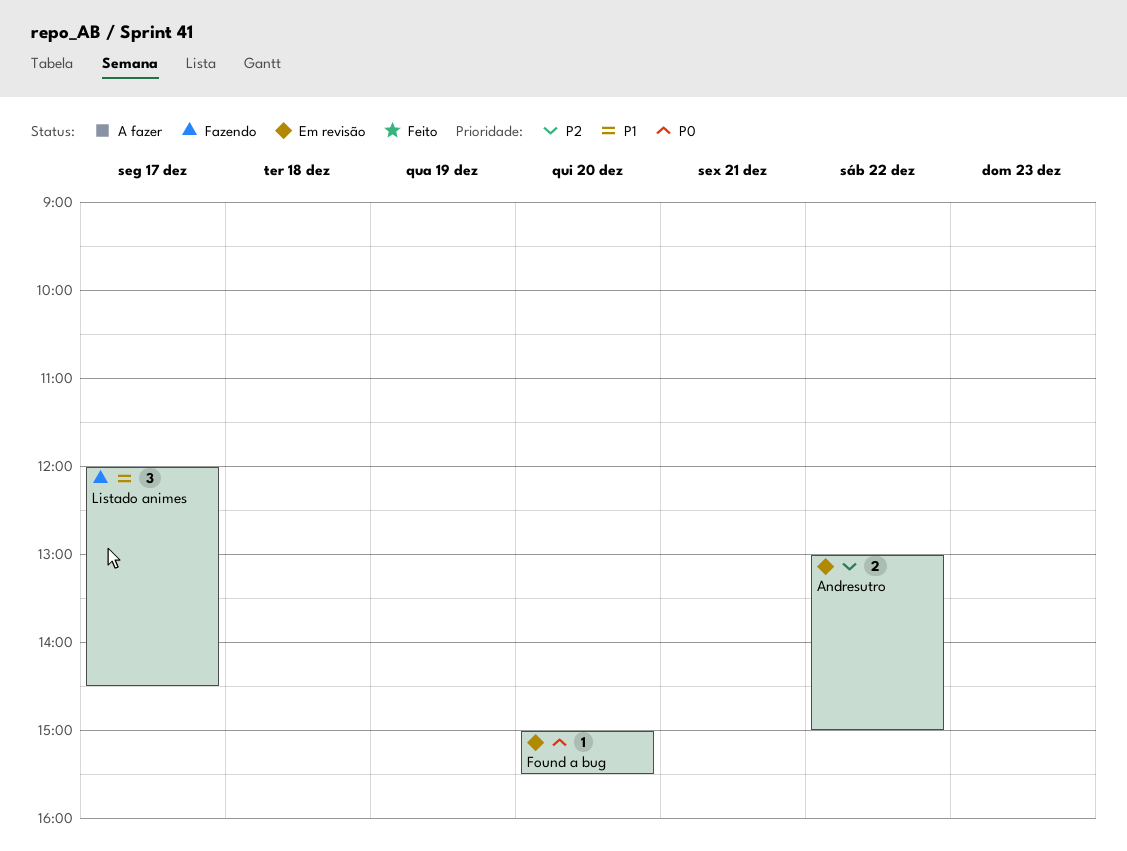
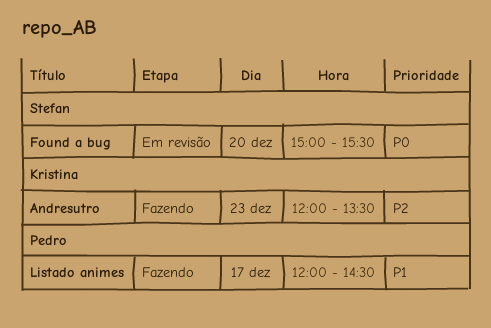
Andresutro, status: Em revisão -> Fazendo
Andresutro, day: Dec 22 -> Dec 23
Andresutro, begins: 13:00 -> 12:00
Andresutro, ends: 15:00 -> 13:30

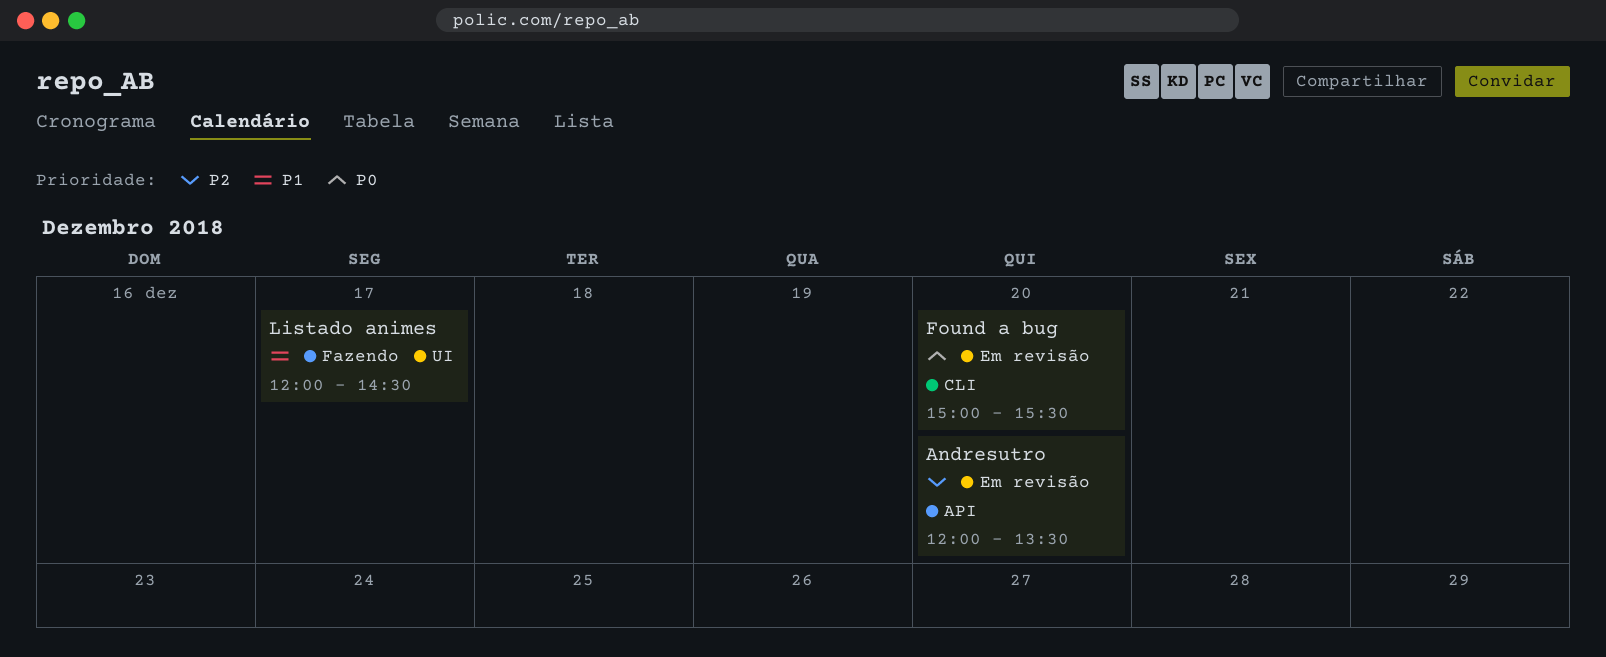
Andresutro, status: Fazendo -> Em revisão
Andresutro, day: Dec 23 -> Dec 20

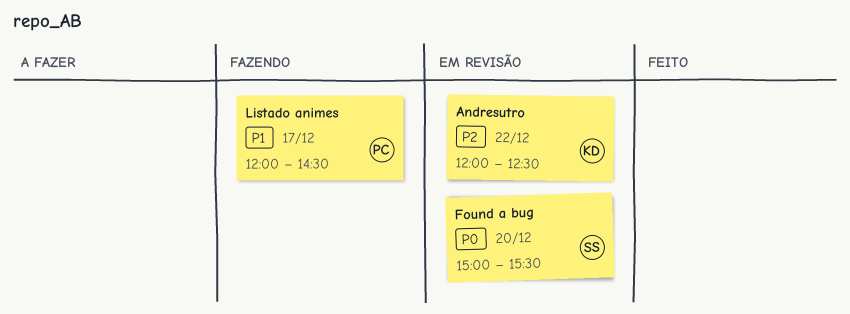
Andresutro, day: Dec 20 -> Dec 22
Andresutro, ends: 13:30 -> 12:30

